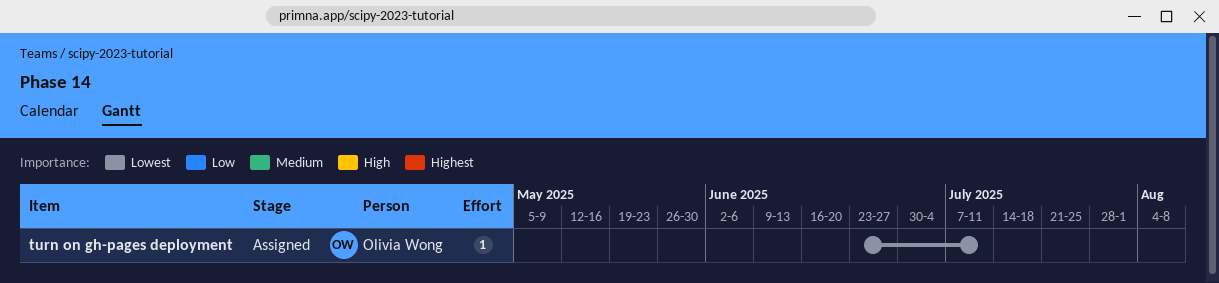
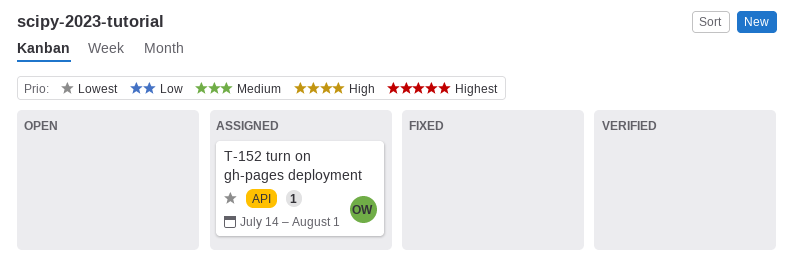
turn on gh-pages deployment, start: Jun 23 -> Jul 14
turn on gh-pages deployment, due: Jul 11 -> Aug 1

